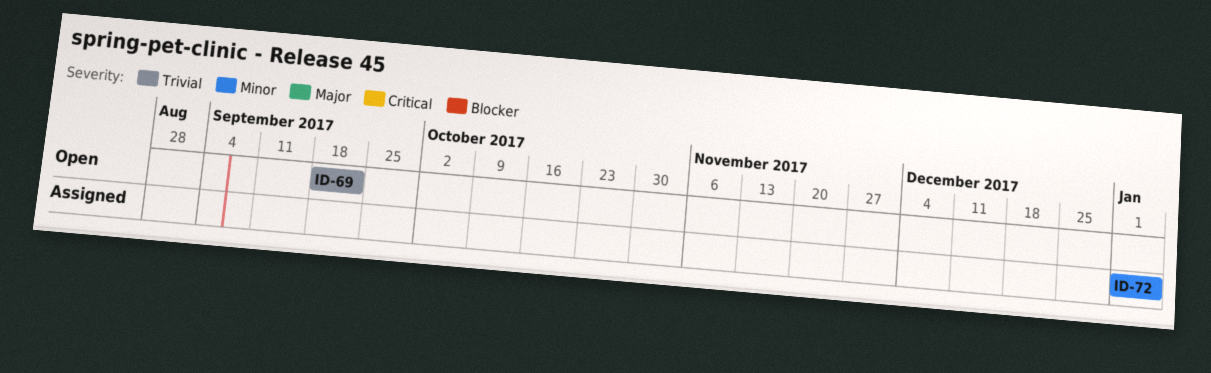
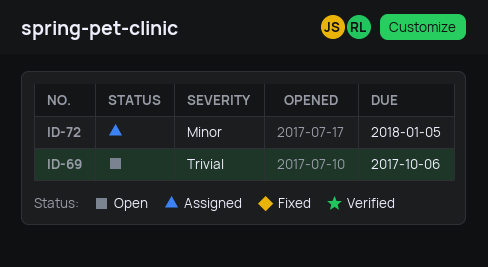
ID-69, due: Sep 22 -> Oct 6

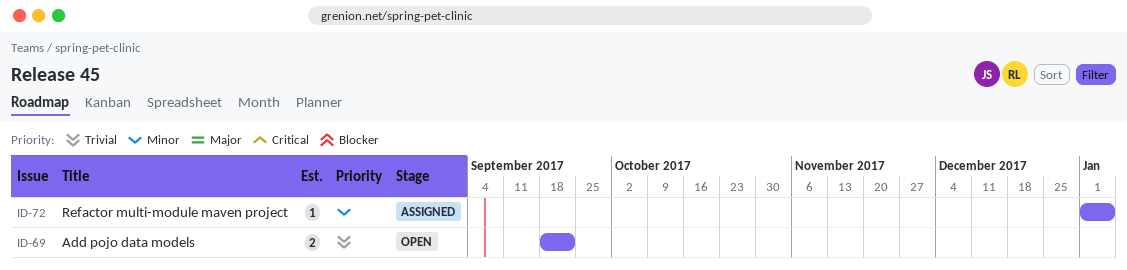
ID-69, due: Oct 6 -> Sep 22

